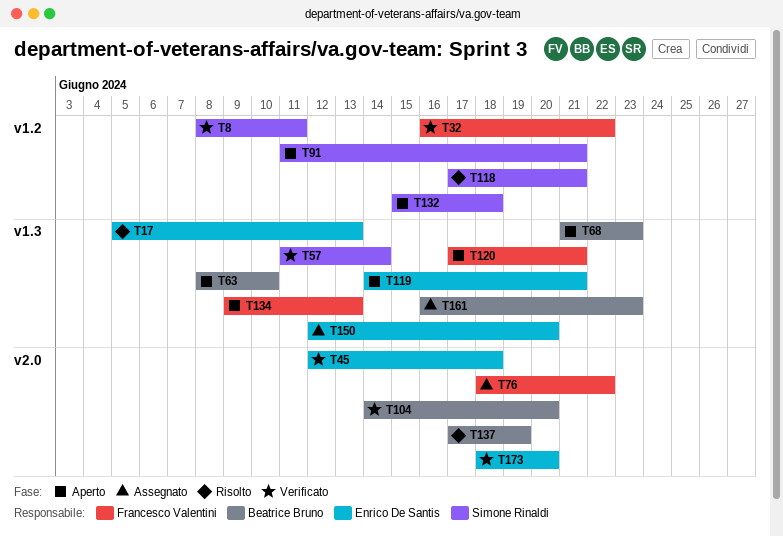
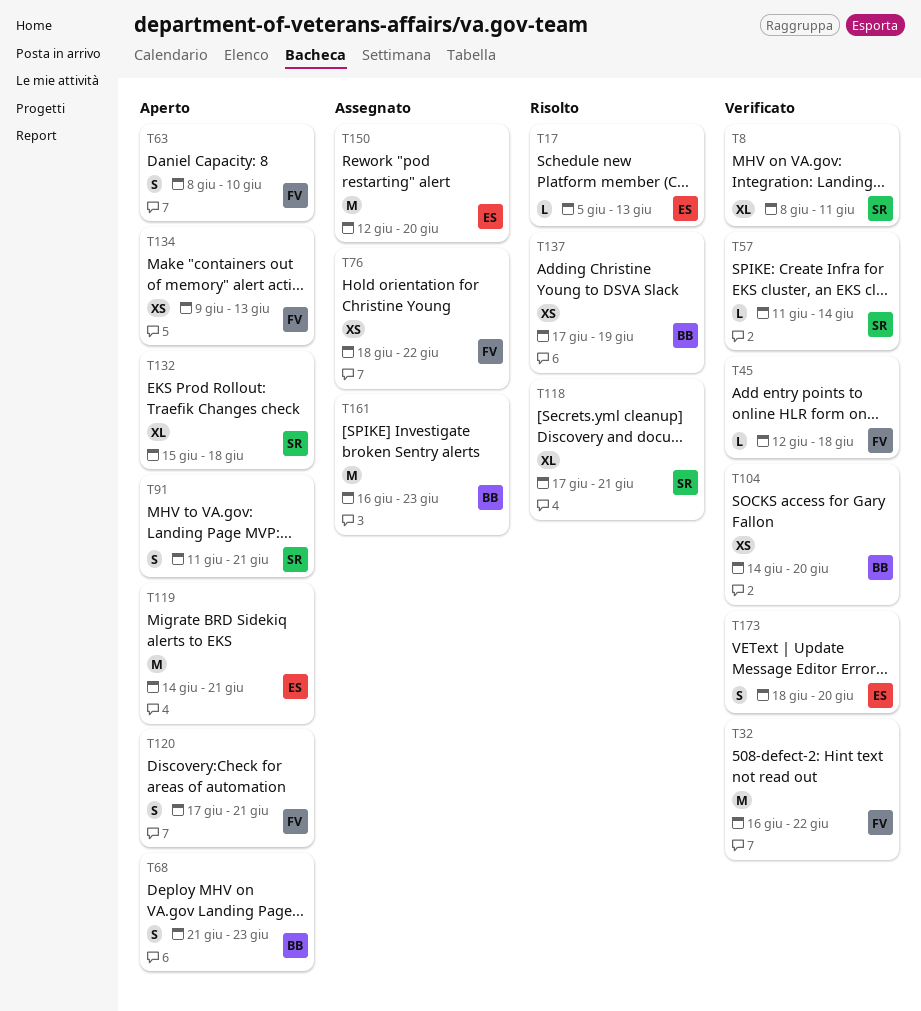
T45, owner: Enrico De Santis -> Francesco Valentini
T63, owner: Beatrice Bruno -> Francesco Valentini

